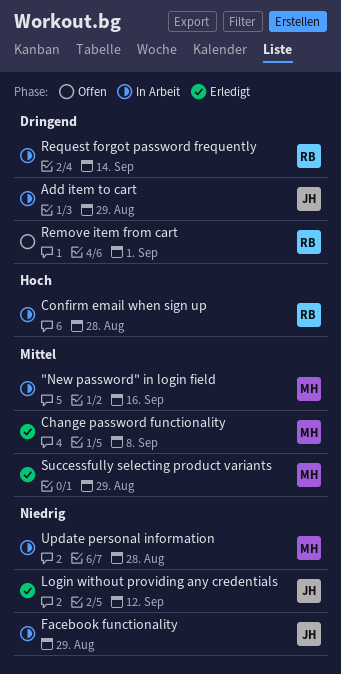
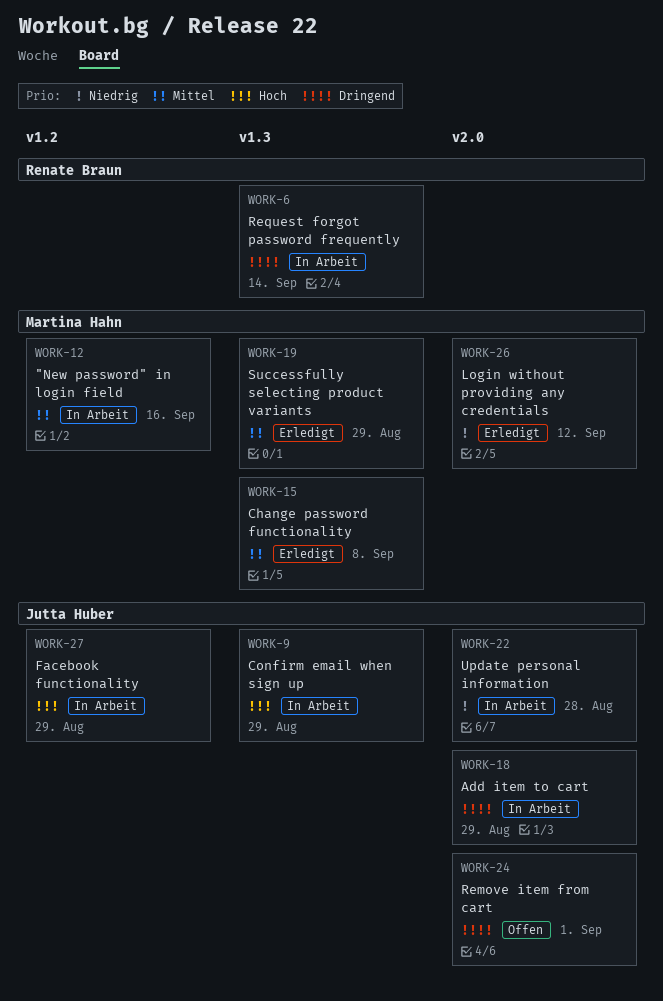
Confirm email when sign up, owner: Renate Braun -> Jutta Huber
Confirm email when sign up, due: Aug 28 -> Aug 29
Facebook functionality, priority: Niedrig -> Hoch
Login without providing any credentials, owner: Jutta Huber -> Martina Hahn
Remove item from cart, owner: Renate Braun -> Jutta Huber
Update personal information, owner: Martina Hahn -> Jutta Huber

